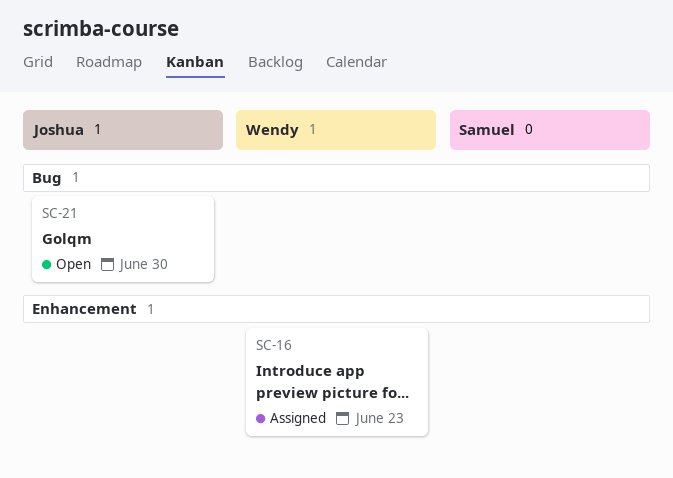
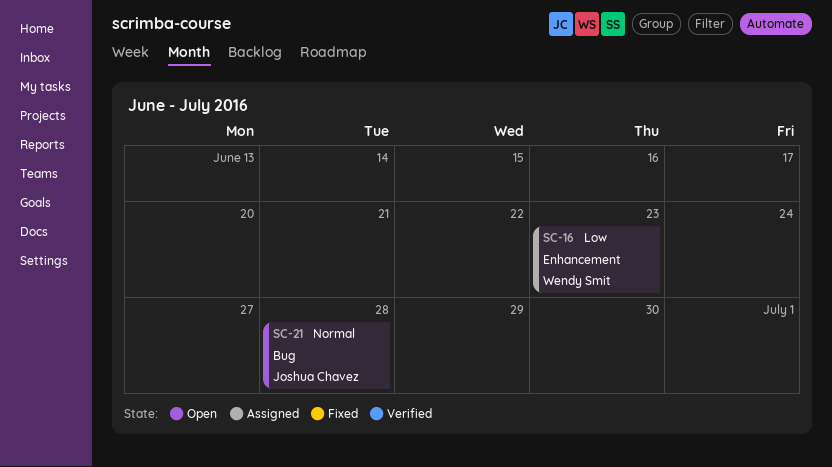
SC-21, due: Jun 30 -> Jun 28

